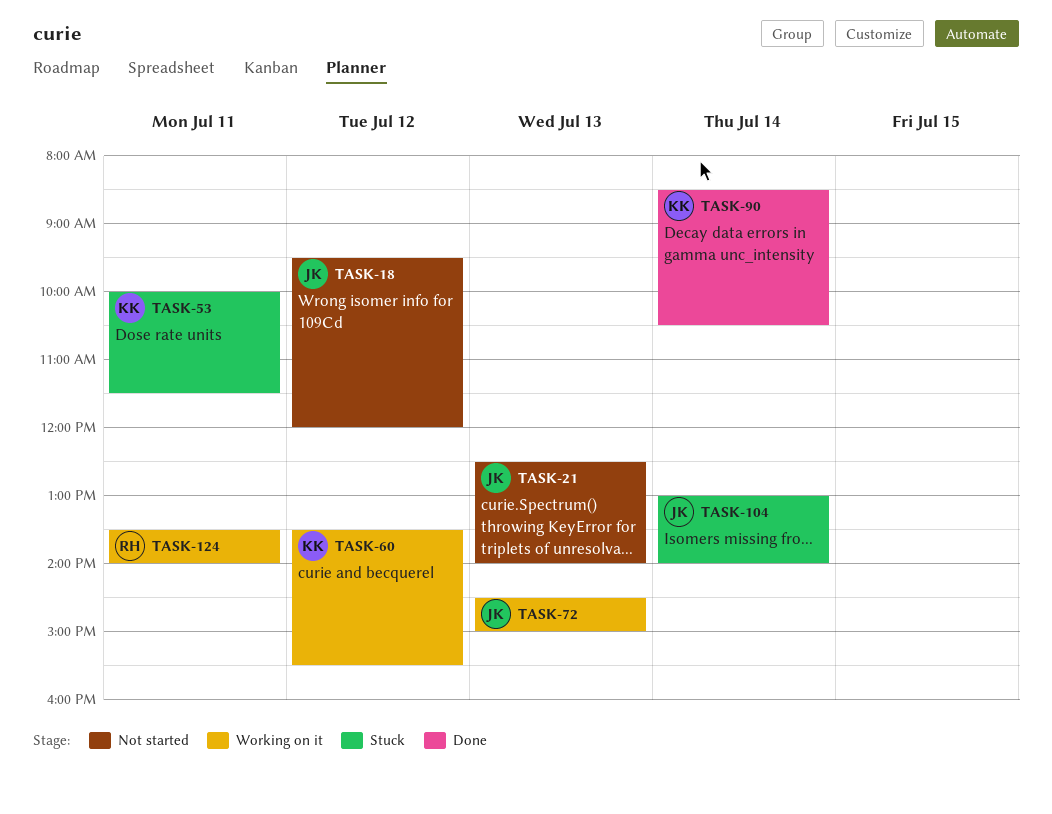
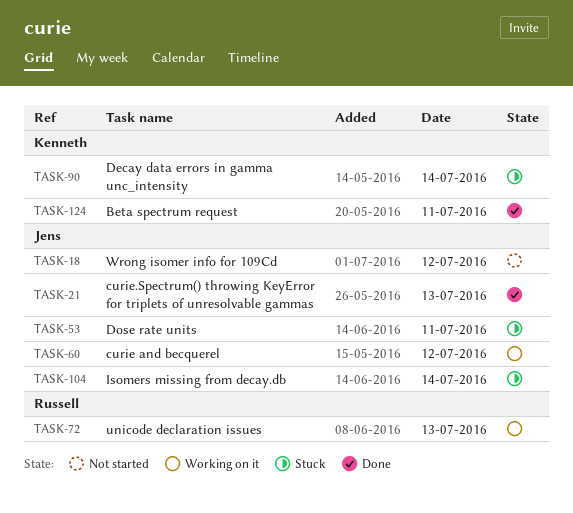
TASK-21, status: Not started -> Done
TASK-53, owner: Kenneth -> Jens
TASK-60, owner: Kenneth -> Jens
TASK-72, owner: Jens -> Russell
TASK-90, status: Done -> Stuck
TASK-124, status: Working on it -> Done
TASK-124, owner: Russell -> Kenneth

